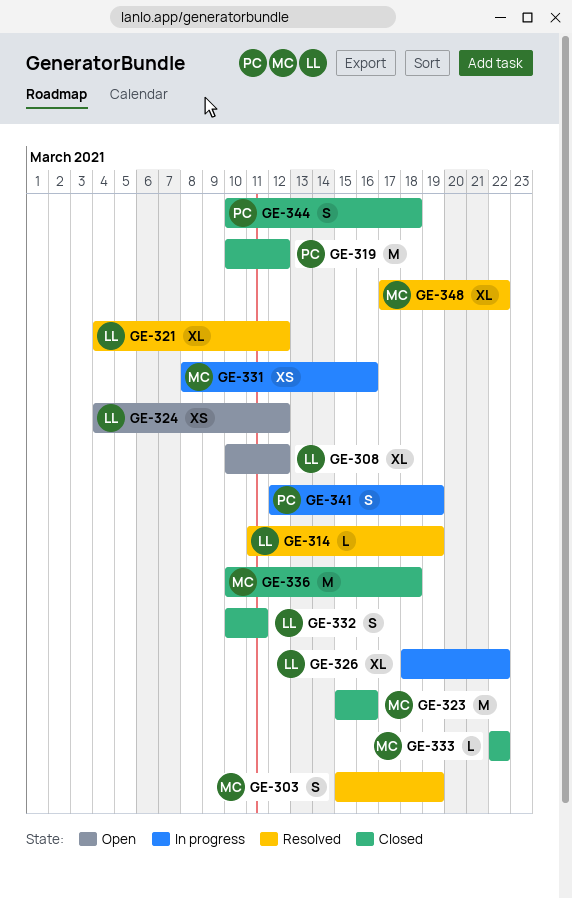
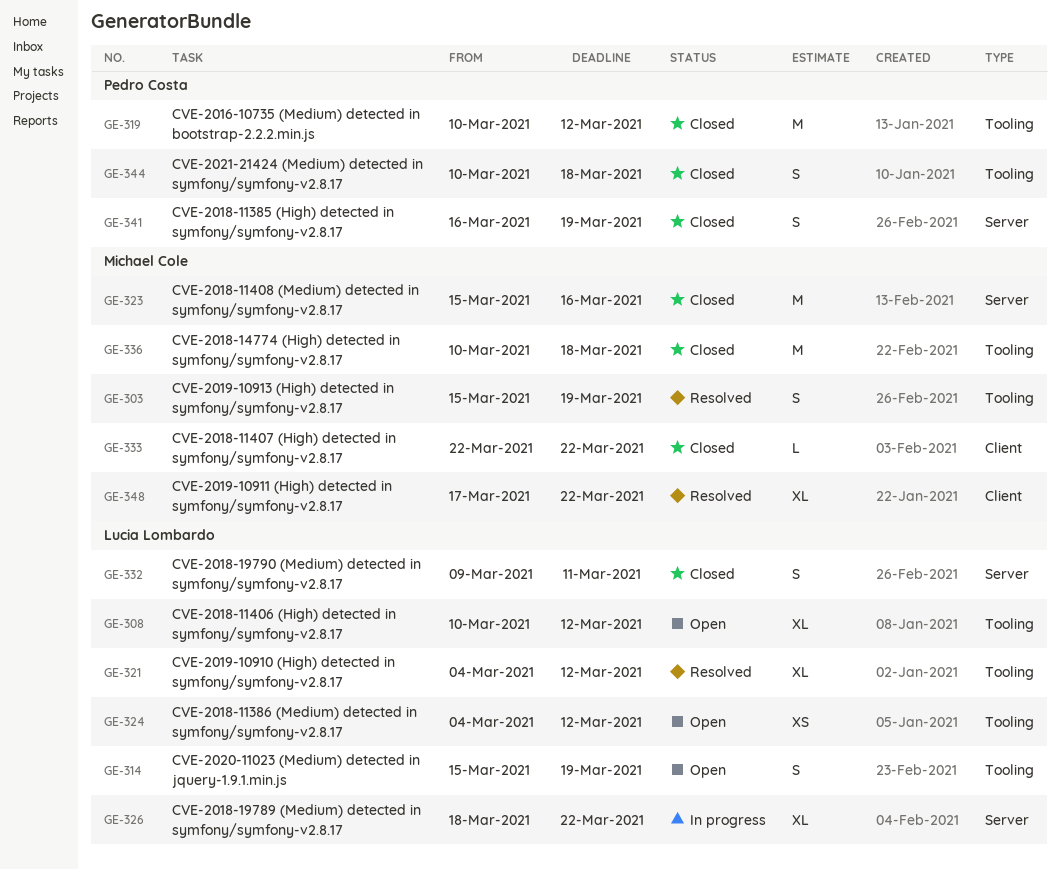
GE-314, status: Resolved -> Open
GE-314, estimate: L -> S
GE-314, start: Mar 11 -> Mar 15
GE-331: present -> none
GE-332, start: Mar 10 -> Mar 9
GE-341, status: In progress -> Closed
GE-341, start: Mar 12 -> Mar 16

